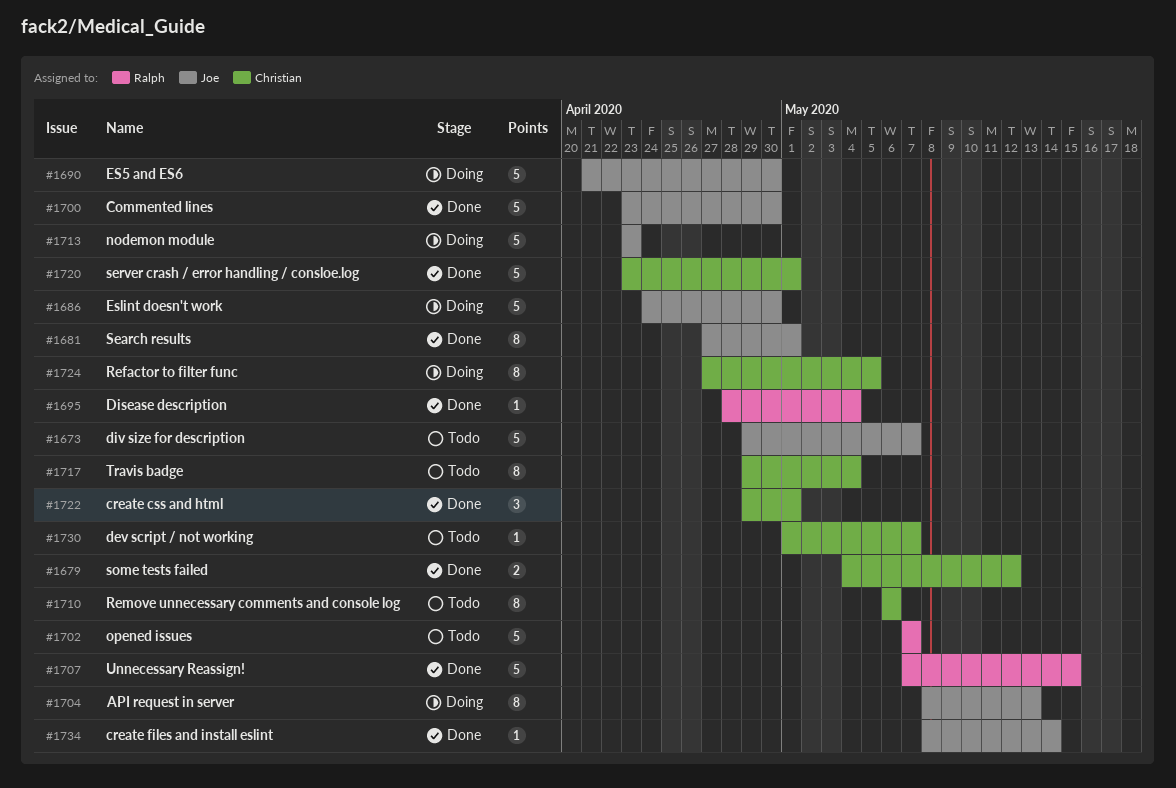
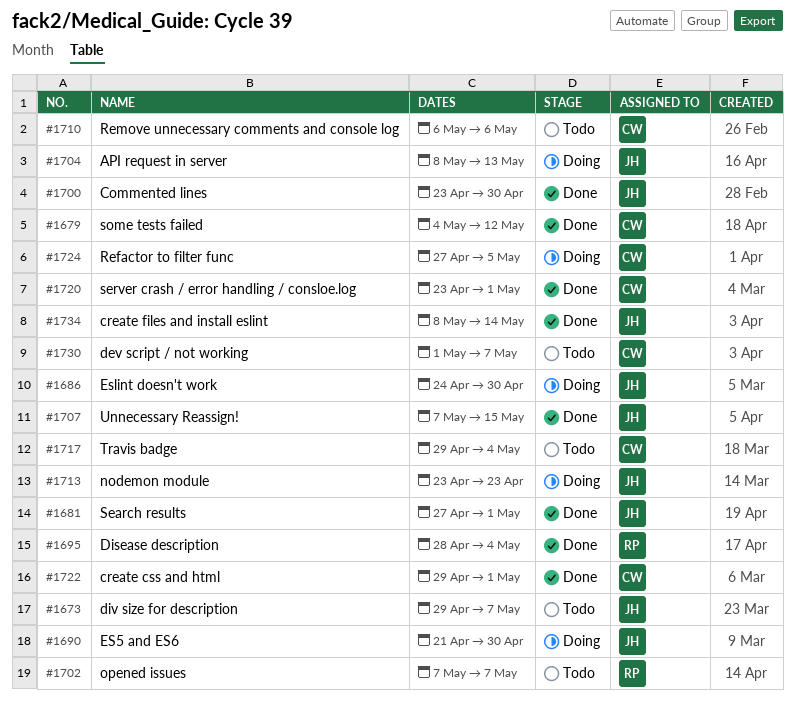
#1707, owner: Ralph -> Joe

